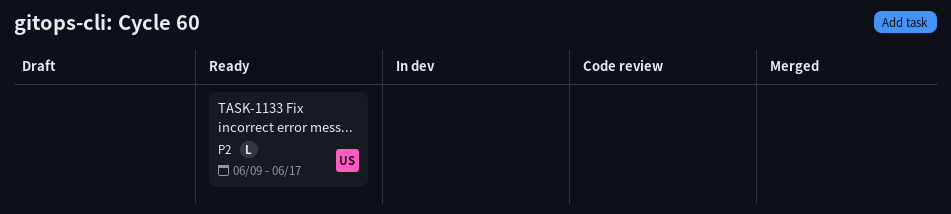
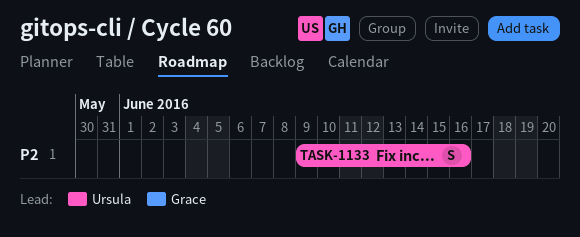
TASK-1133, estimate: L -> S
TASK-1133, due: Jun 17 -> Jun 16

